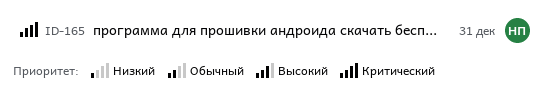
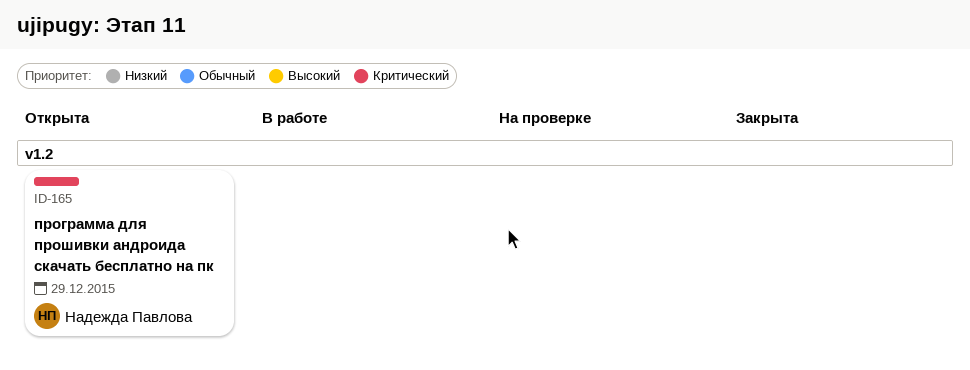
ID-165, due: Dec 31 -> Dec 29

